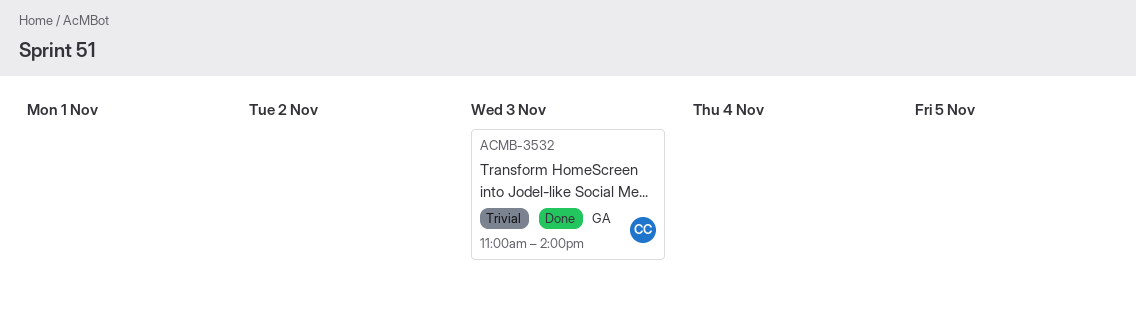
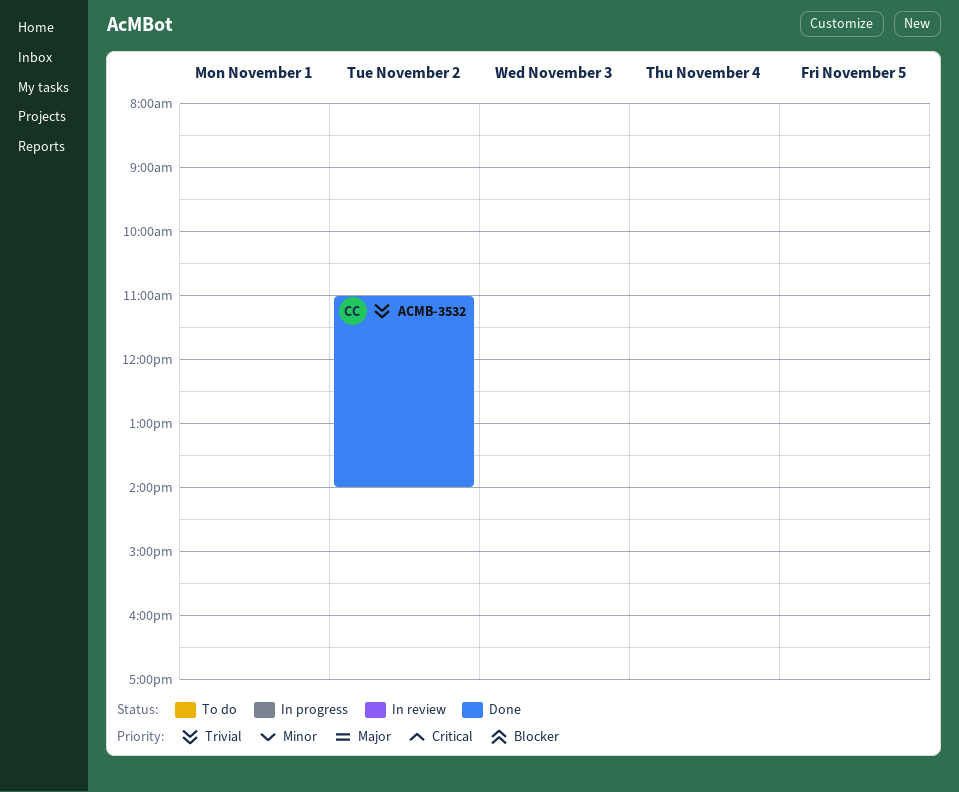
ACMB-3532, day: Nov 3 -> Nov 2

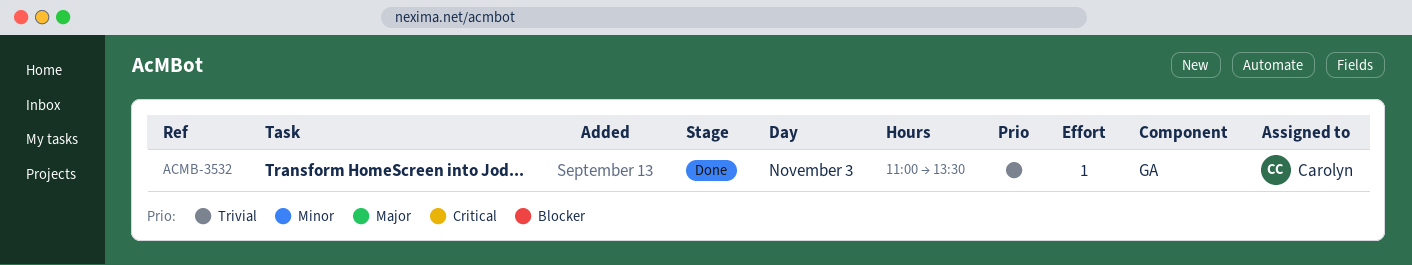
ACMB-3532, day: Nov 2 -> Nov 3
ACMB-3532, ends: 14:00 -> 13:30

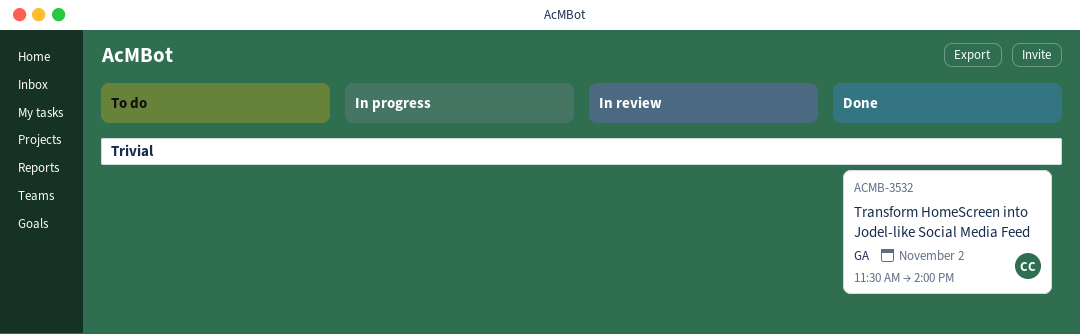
ACMB-3532, day: Nov 3 -> Nov 2
ACMB-3532, begins: 11:00 -> 11:30
ACMB-3532, ends: 13:30 -> 14:00

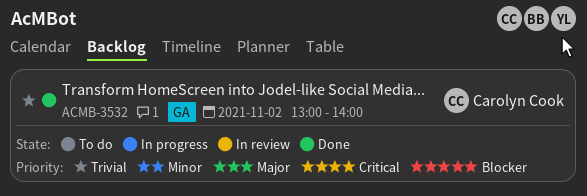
ACMB-3532, begins: 11:30 -> 13:00

